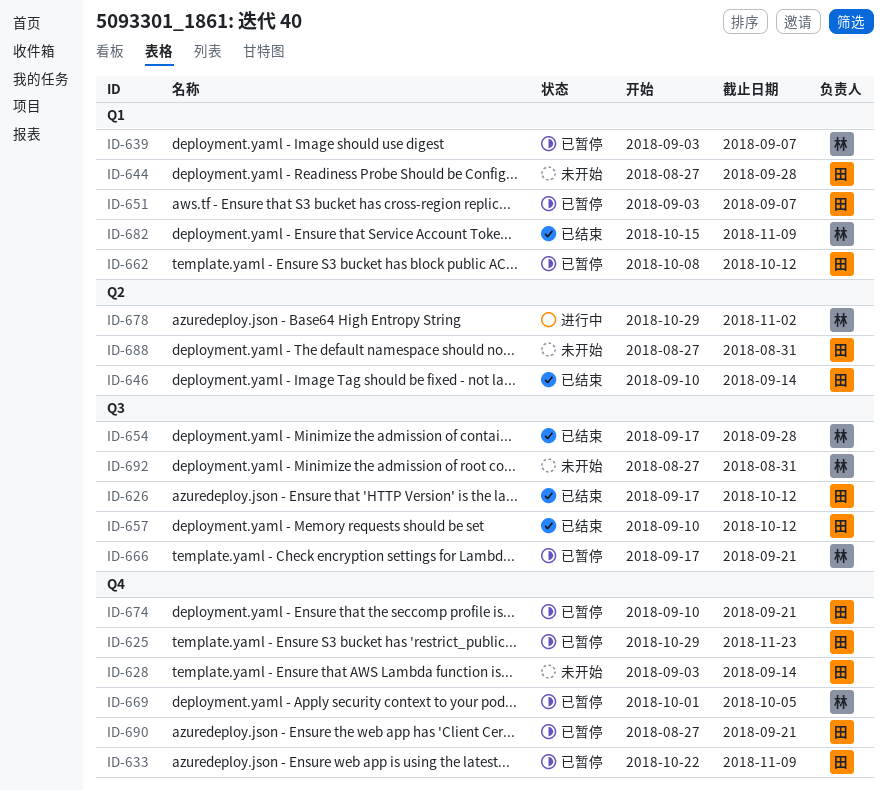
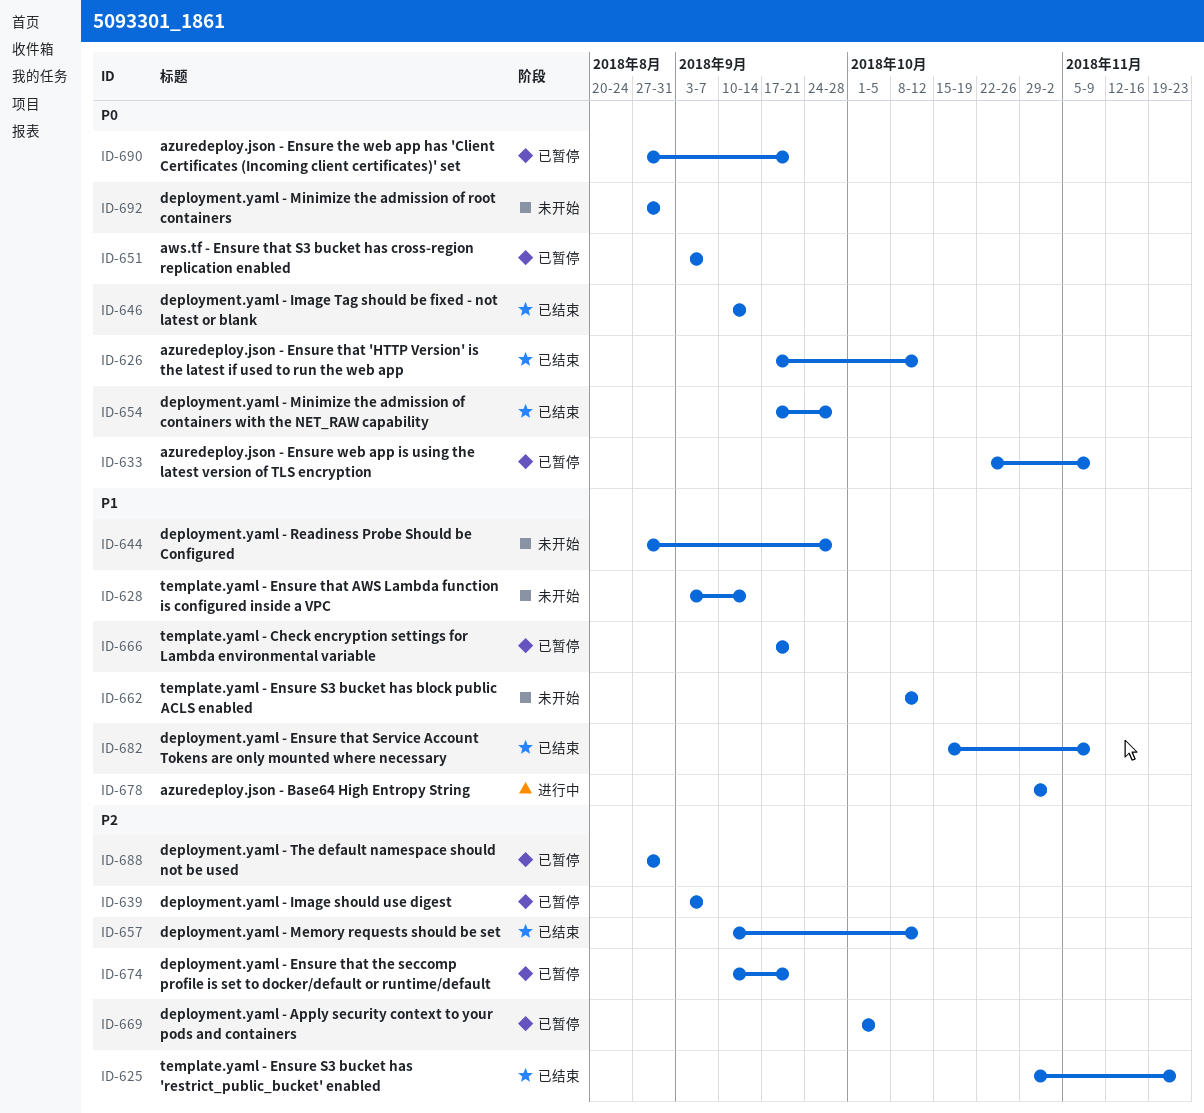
ID-625, status: 已暂停 -> 已结束
ID-662, status: 已暂停 -> 未开始
ID-688, status: 未开始 -> 已暂停

